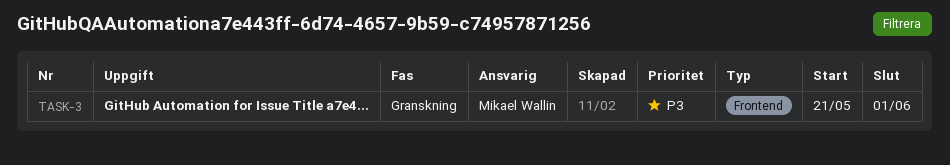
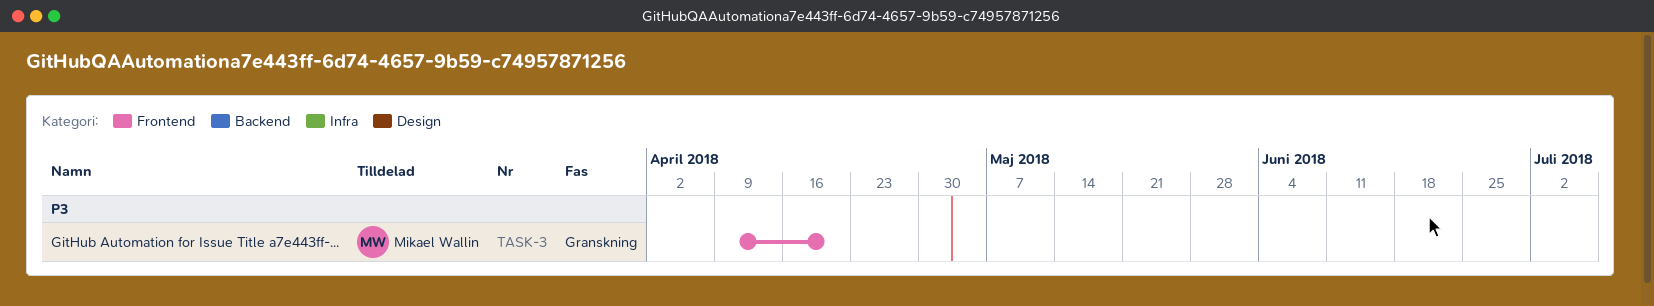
TASK-3, start: May 21 -> Apr 9
TASK-3, due: Jun 1 -> Apr 20

